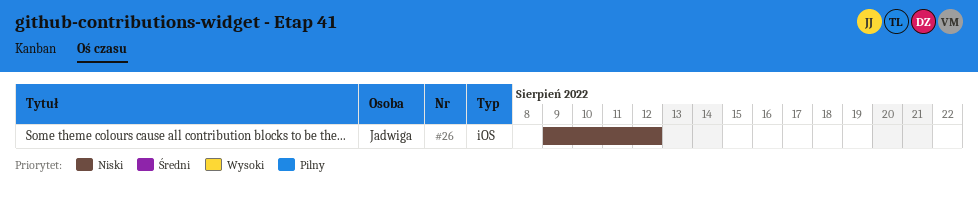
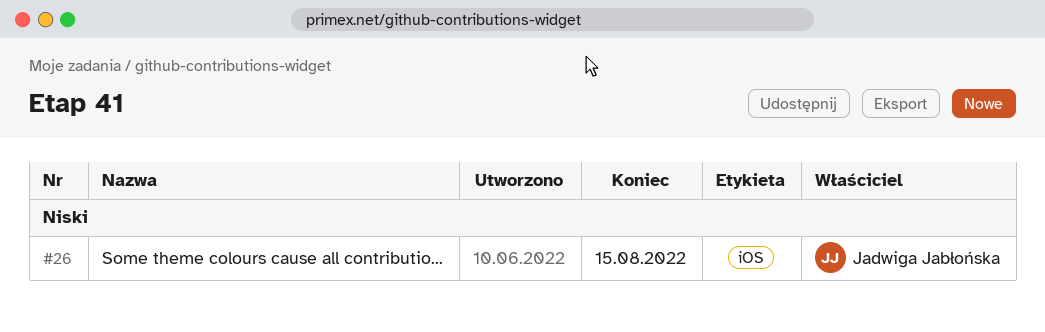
#26, due: Aug 12 -> Aug 15

